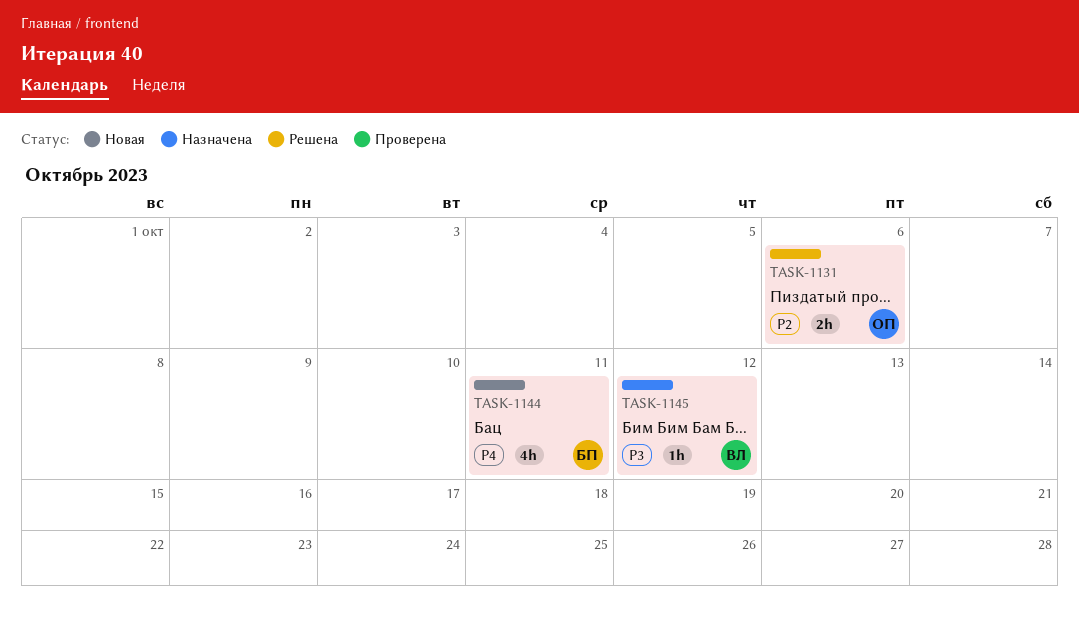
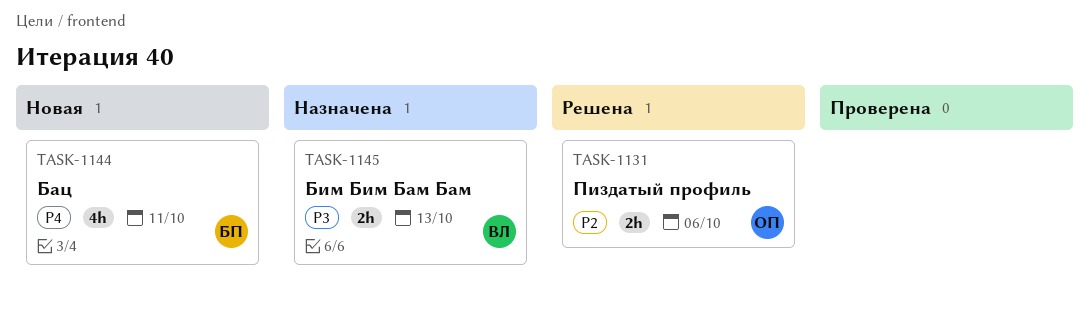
TASK-1145, estimate: 1h -> 2h
TASK-1145, due: Oct 12 -> Oct 13

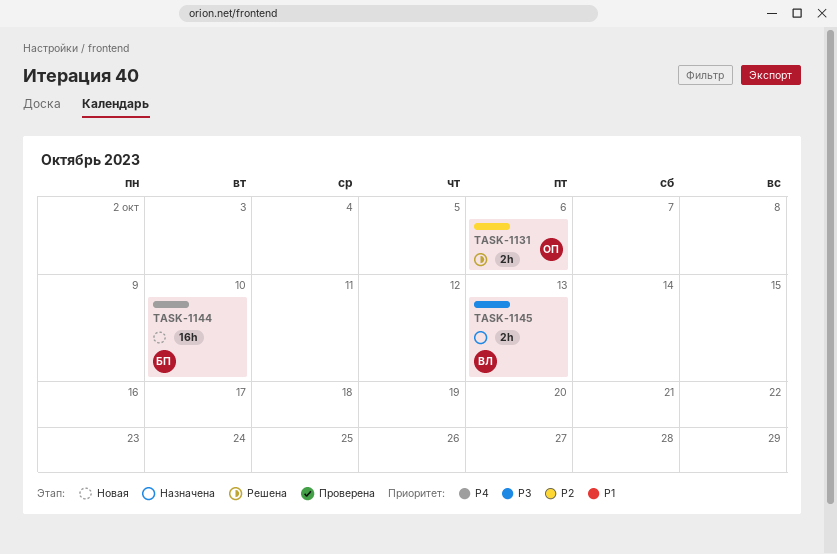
TASK-1144, estimate: 4h -> 16h
TASK-1144, due: Oct 11 -> Oct 10

